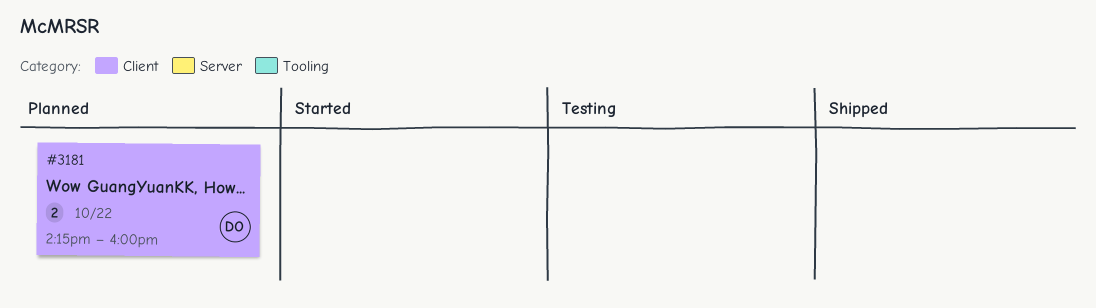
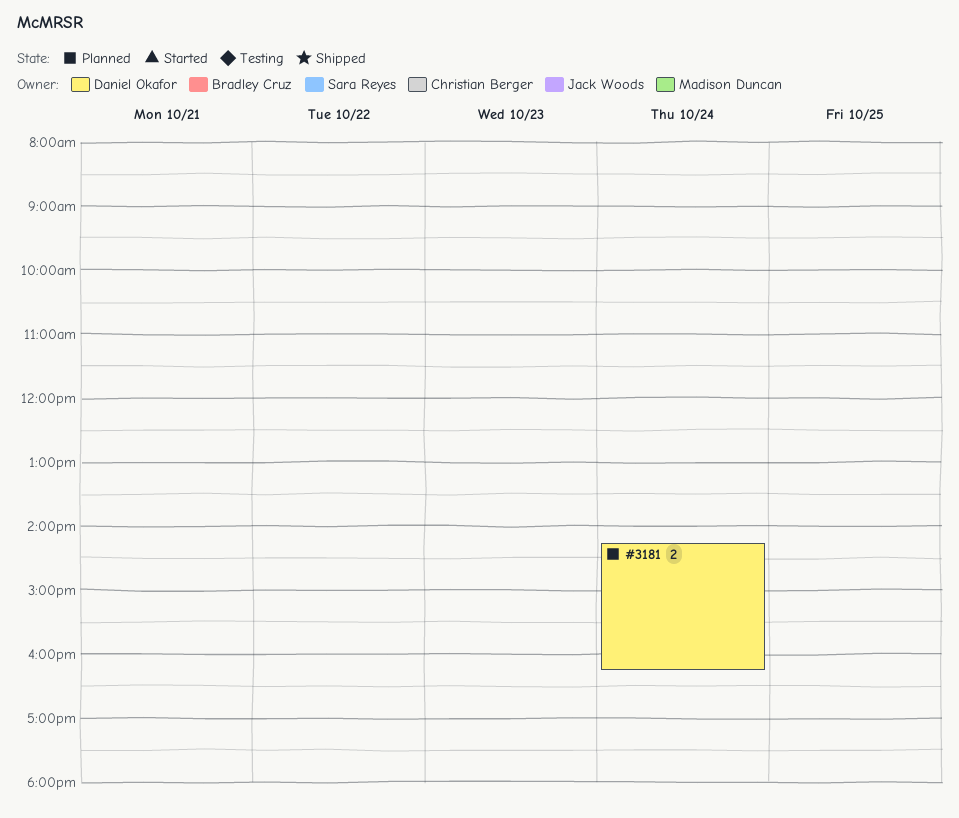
#3181, day: Oct 22 -> Oct 24
#3181, ends: 16:00 -> 16:15

